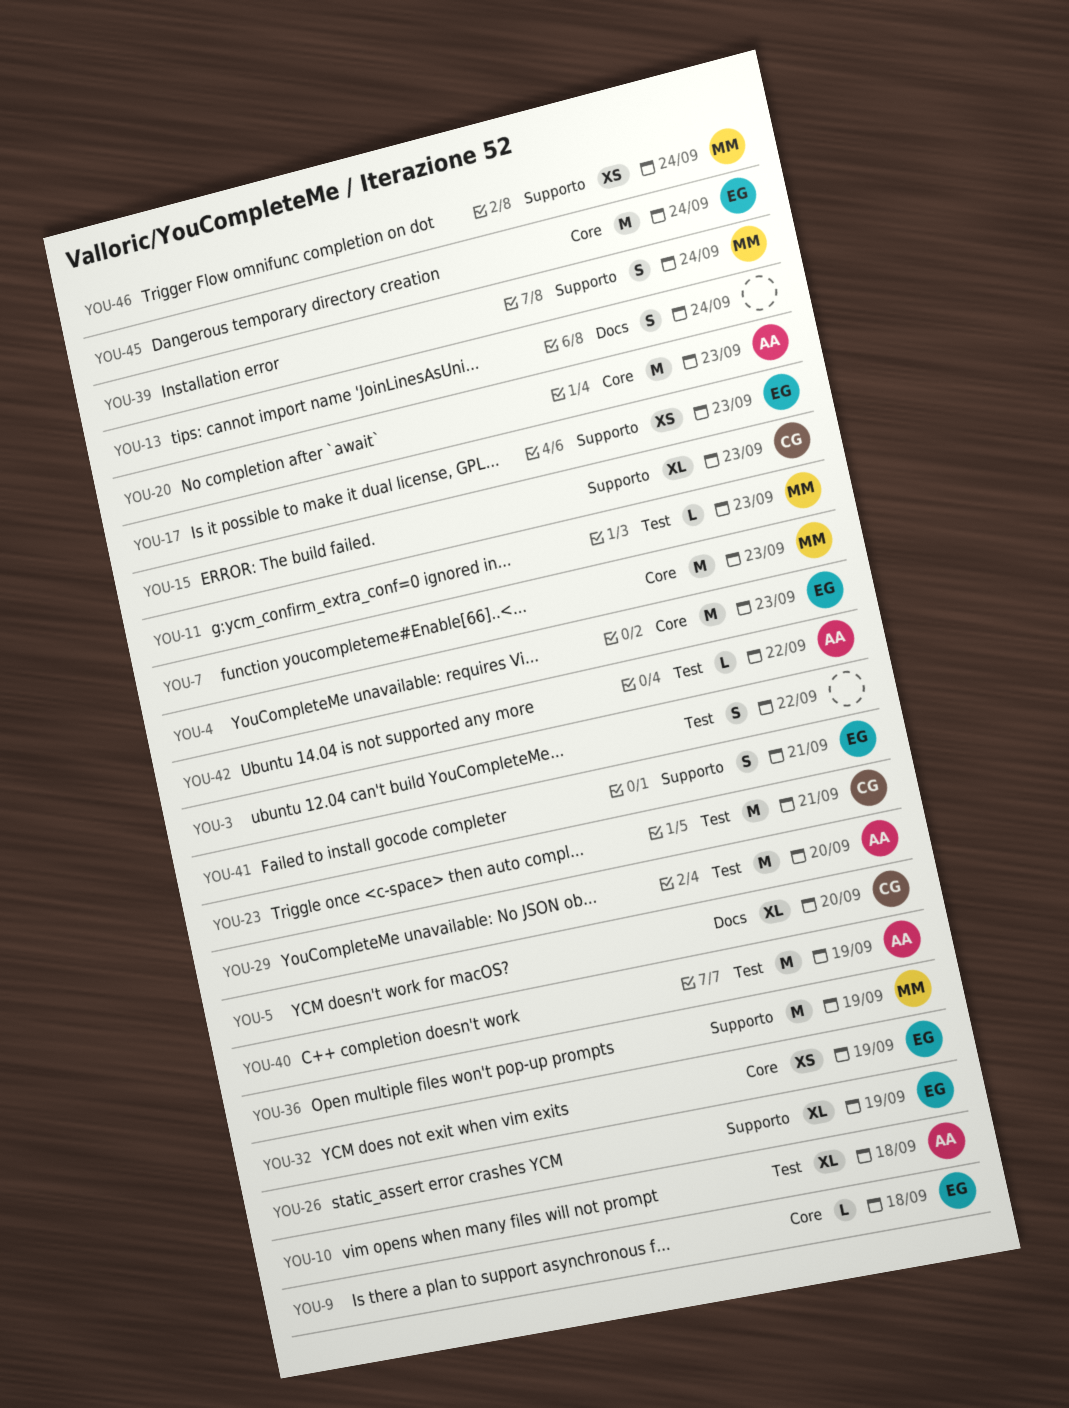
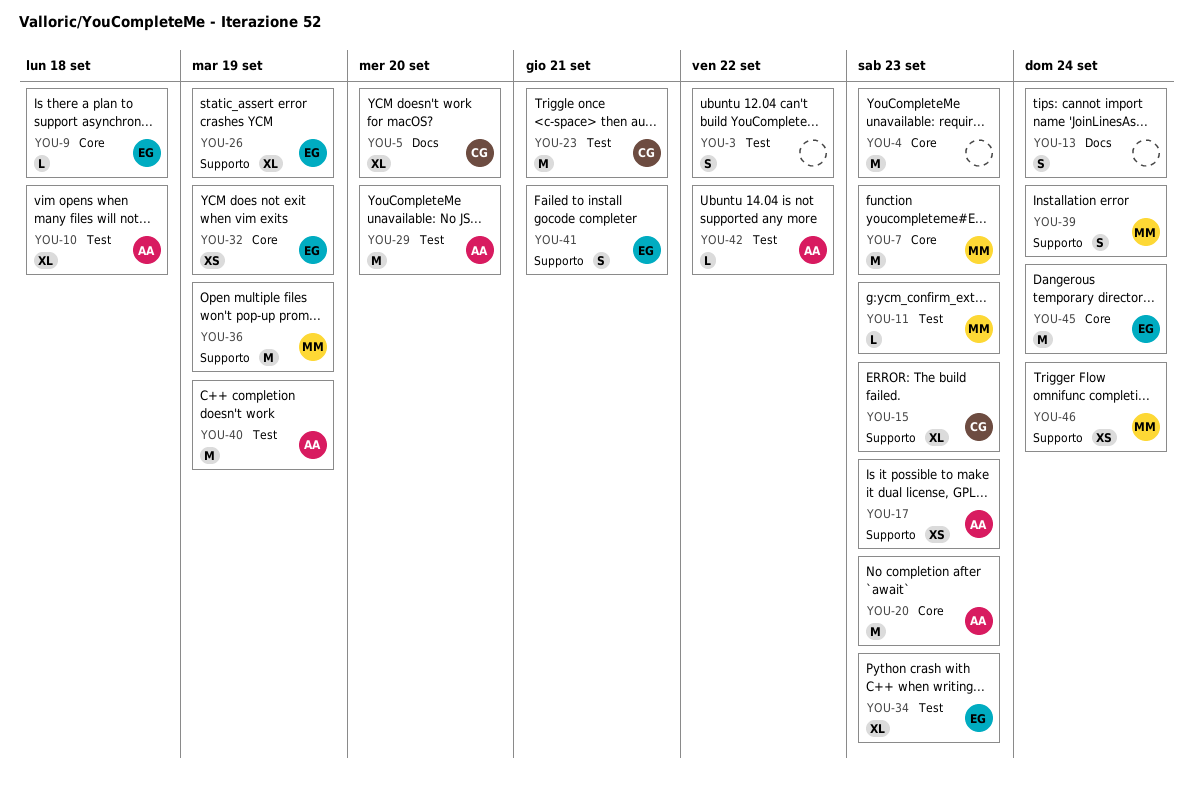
YOU-4, owner: EG -> none
YOU-17, owner: EG -> AA
YOU-34: none -> present

